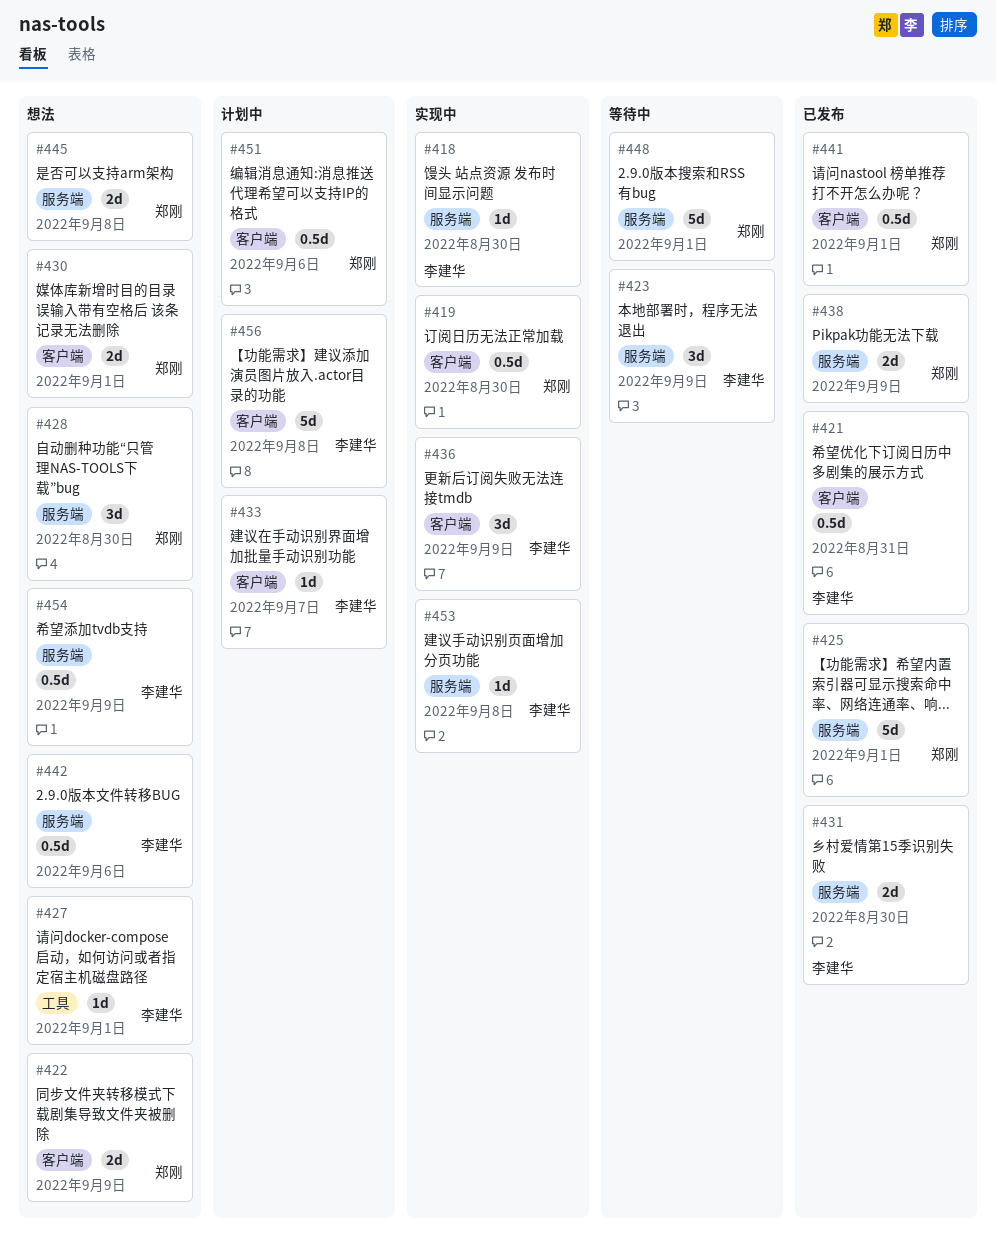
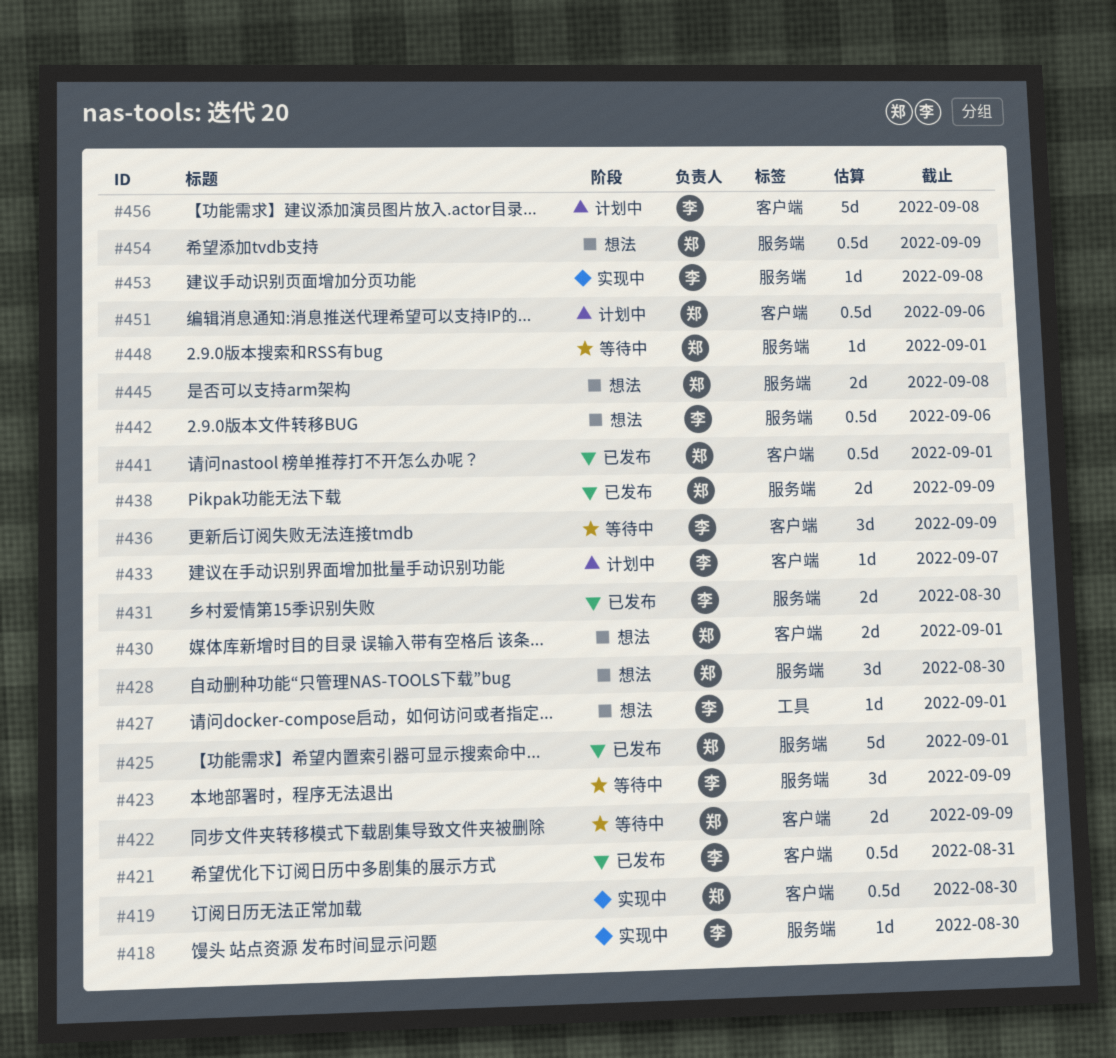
#422, status: 想法 -> 等待中
#436, status: 实现中 -> 等待中
#448, estimate: 5d -> 1d
#454, owner: 李建华 -> 郑刚

